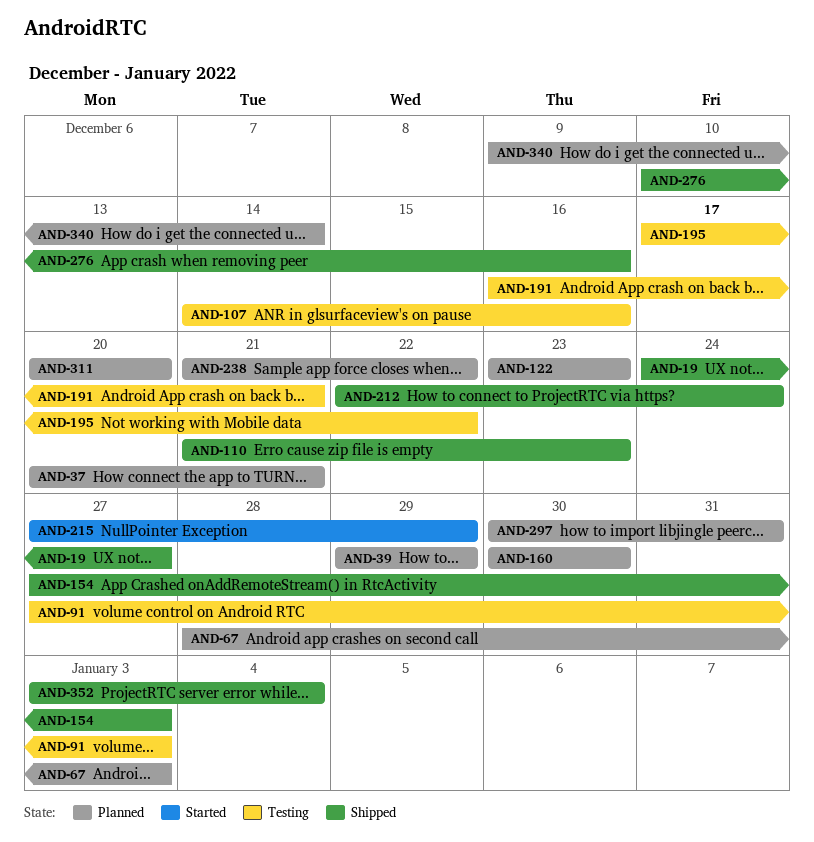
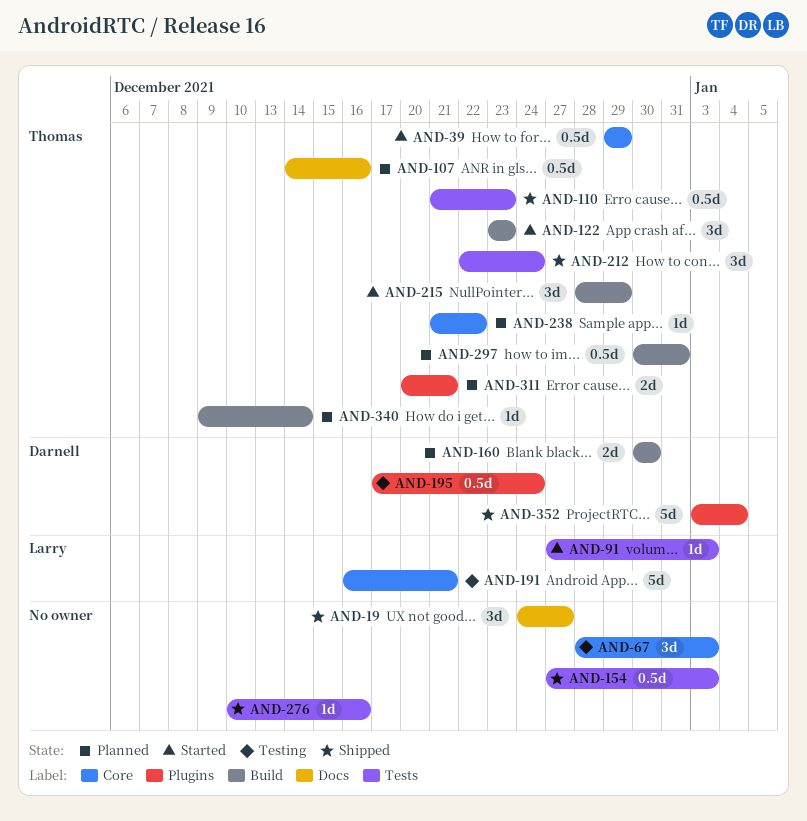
AND-37: present -> none
AND-39, status: Planned -> Started
AND-67, status: Planned -> Testing
AND-91, status: Testing -> Started
AND-107, status: Testing -> Planned
AND-122, status: Planned -> Started
AND-195, due: Dec 22 -> Dec 24
AND-215, start: Dec 27 -> Dec 28
AND-311, due: Dec 20 -> Dec 21

